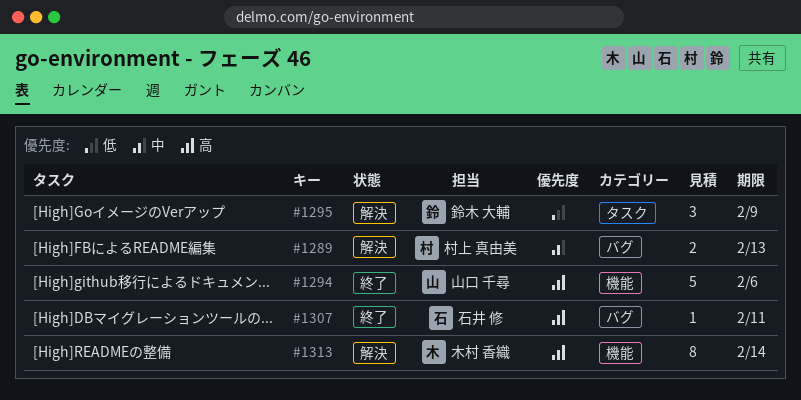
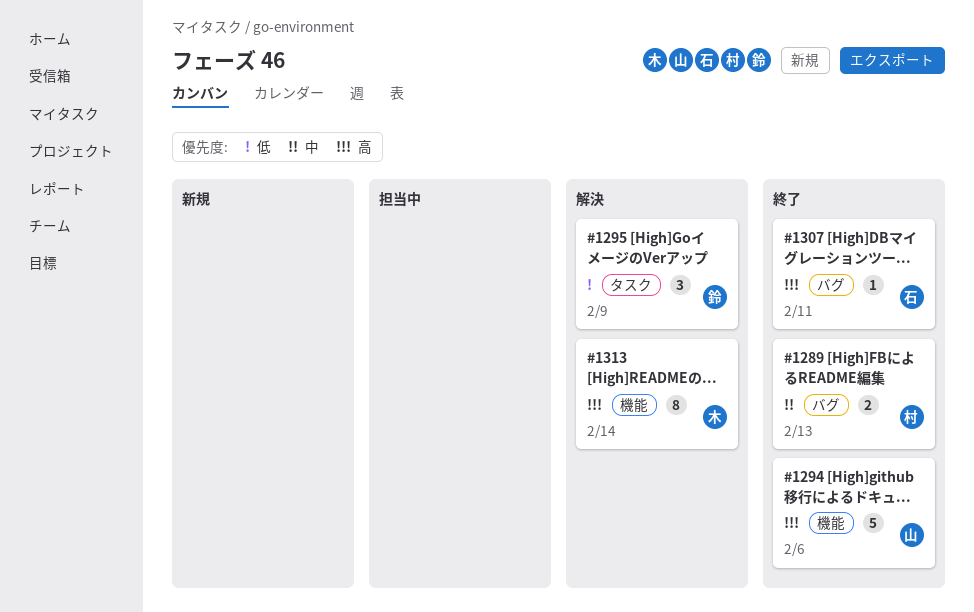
#1289, status: 解決 -> 終了

